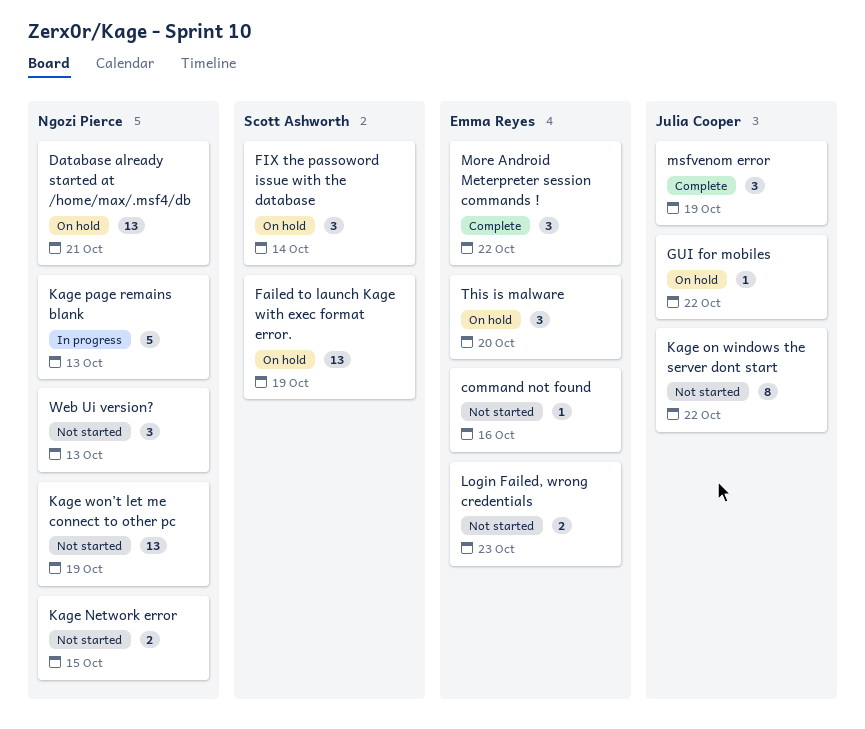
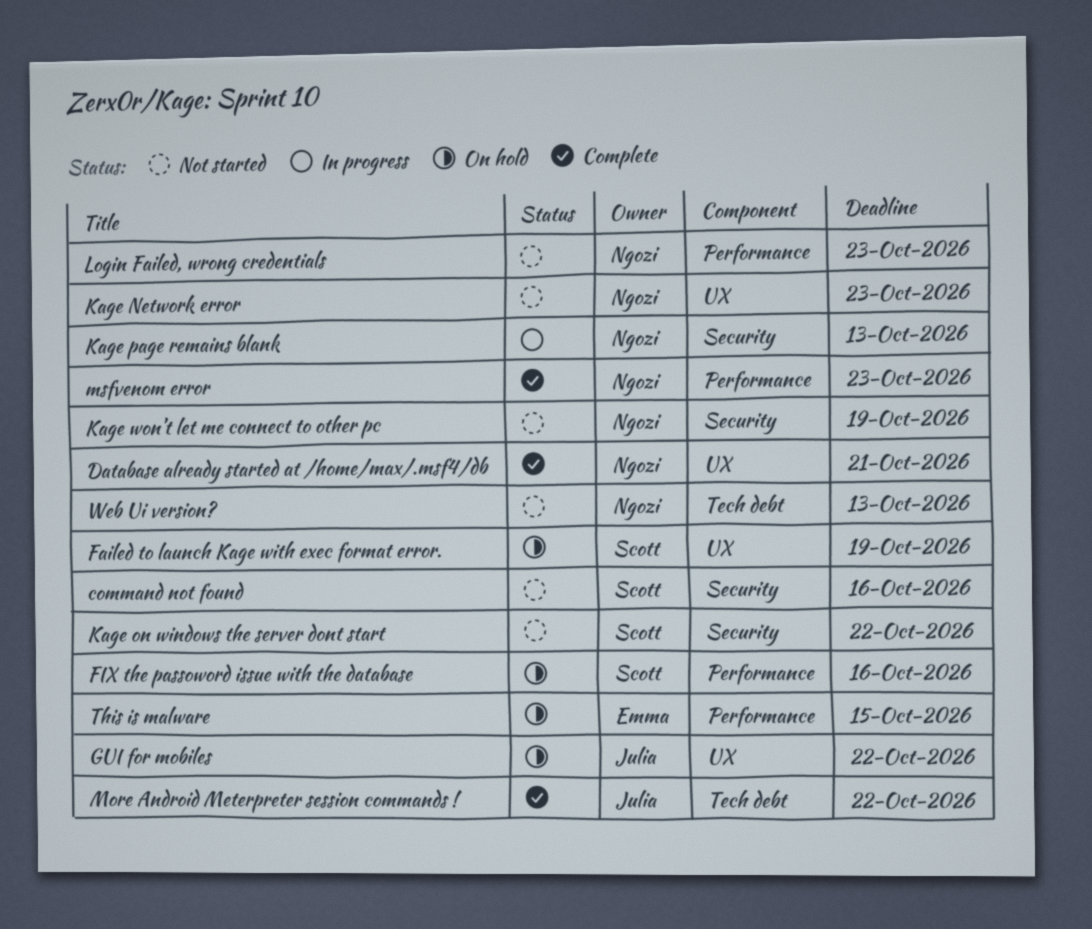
command not found, owner: Emma Reyes -> Scott Ashworth
Database already started at /home/max/.msf4/db, status: On hold -> Complete
FIX the passoword issue with the database, due: Oct 14 -> Oct 16
Kage Network error, due: Oct 15 -> Oct 23
Kage on windows the server dont start, owner: Julia Cooper -> Scott Ashworth
Login Failed, wrong credentials, owner: Emma Reyes -> Ngozi Pierce
More Android Meterpreter session commands !, owner: Emma Reyes -> Julia Cooper
msfvenom error, owner: Julia Cooper -> Ngozi Pierce
msfvenom error, due: Oct 19 -> Oct 23
This is malware, due: Oct 20 -> Oct 15

